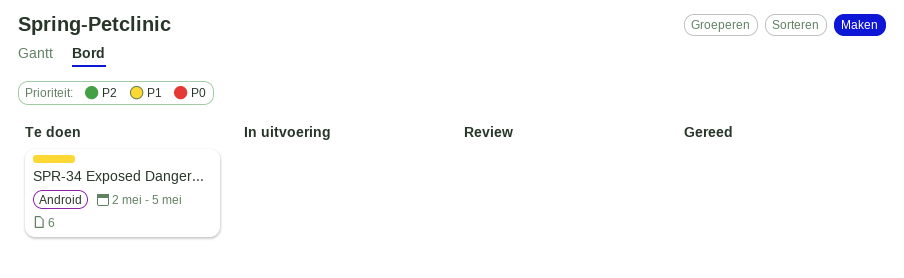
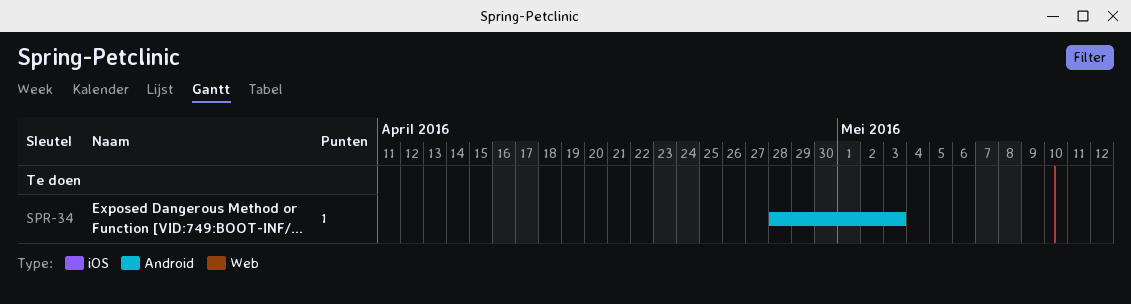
SPR-34, start: May 2 -> Apr 28
SPR-34, due: May 5 -> May 3

